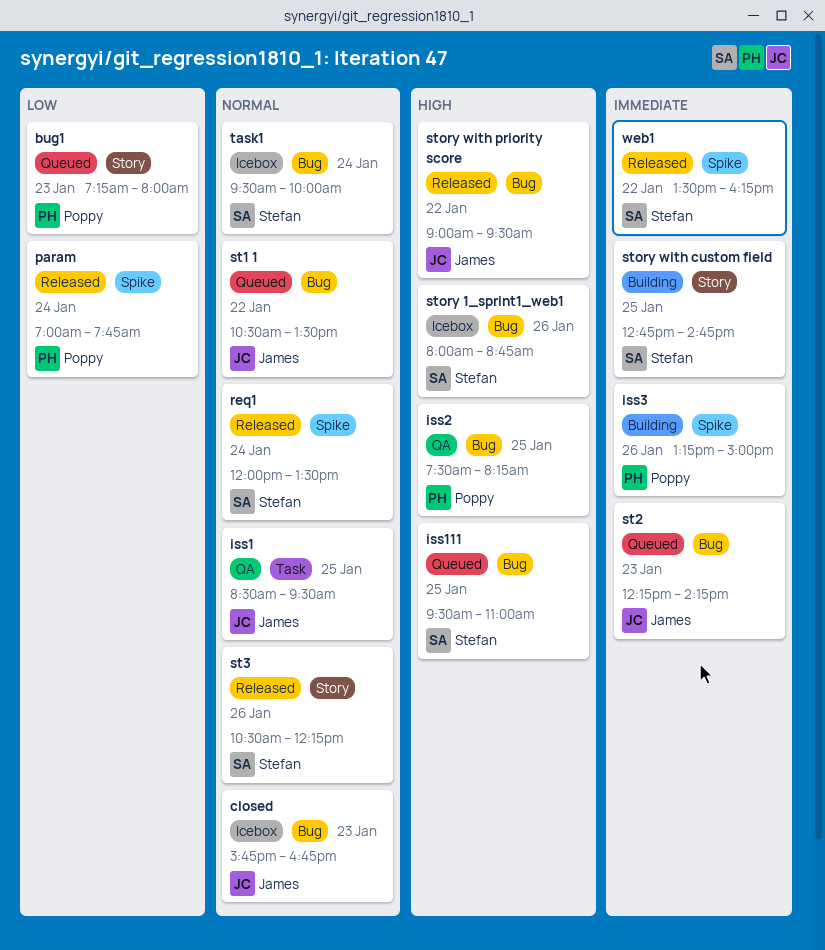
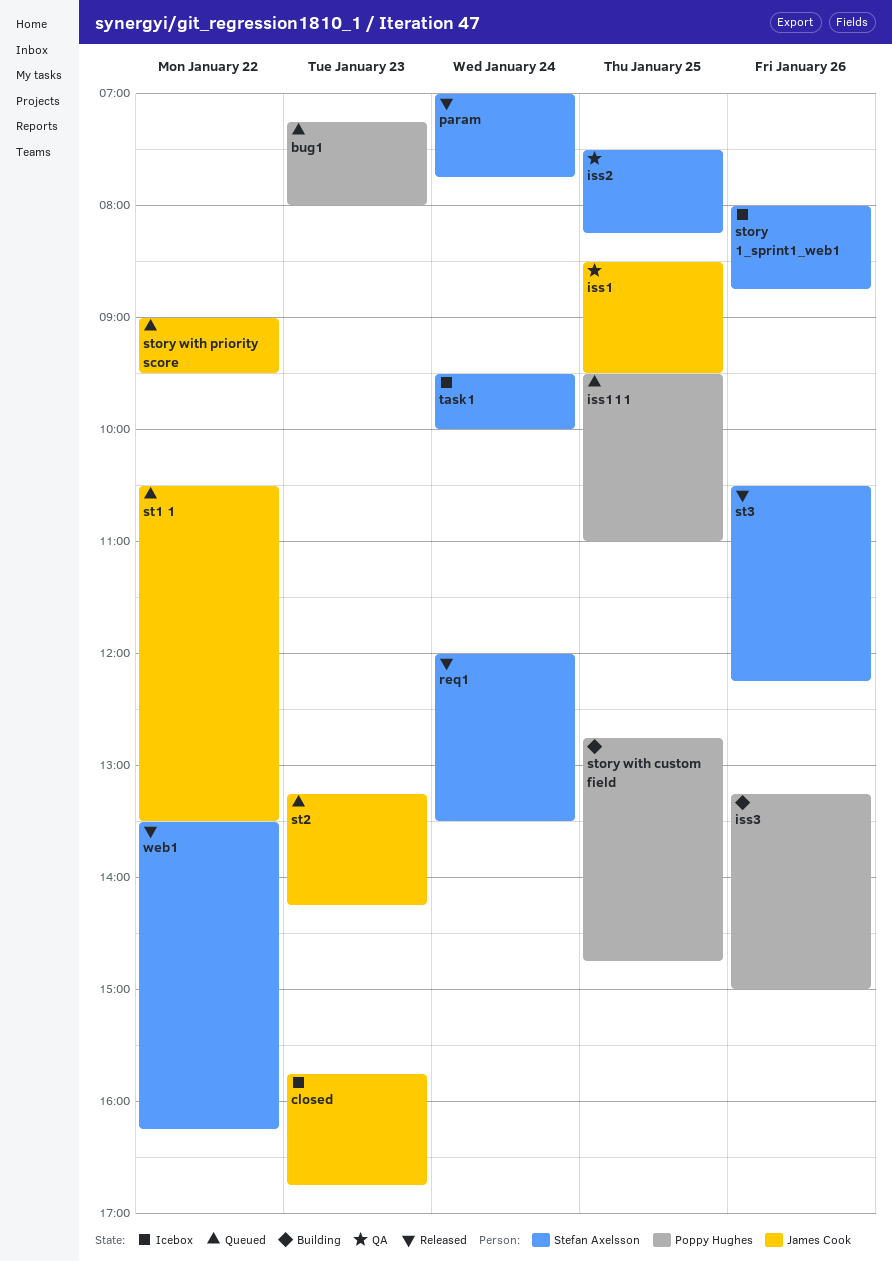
iss111, owner: Stefan Axelsson -> Poppy Hughes
iss2, owner: Poppy Hughes -> Stefan Axelsson
param, owner: Poppy Hughes -> Stefan Axelsson
st2, begins: 12:15 -> 13:15
story with custom field, owner: Stefan Axelsson -> Poppy Hughes
story with priority score, status: Released -> Queued

